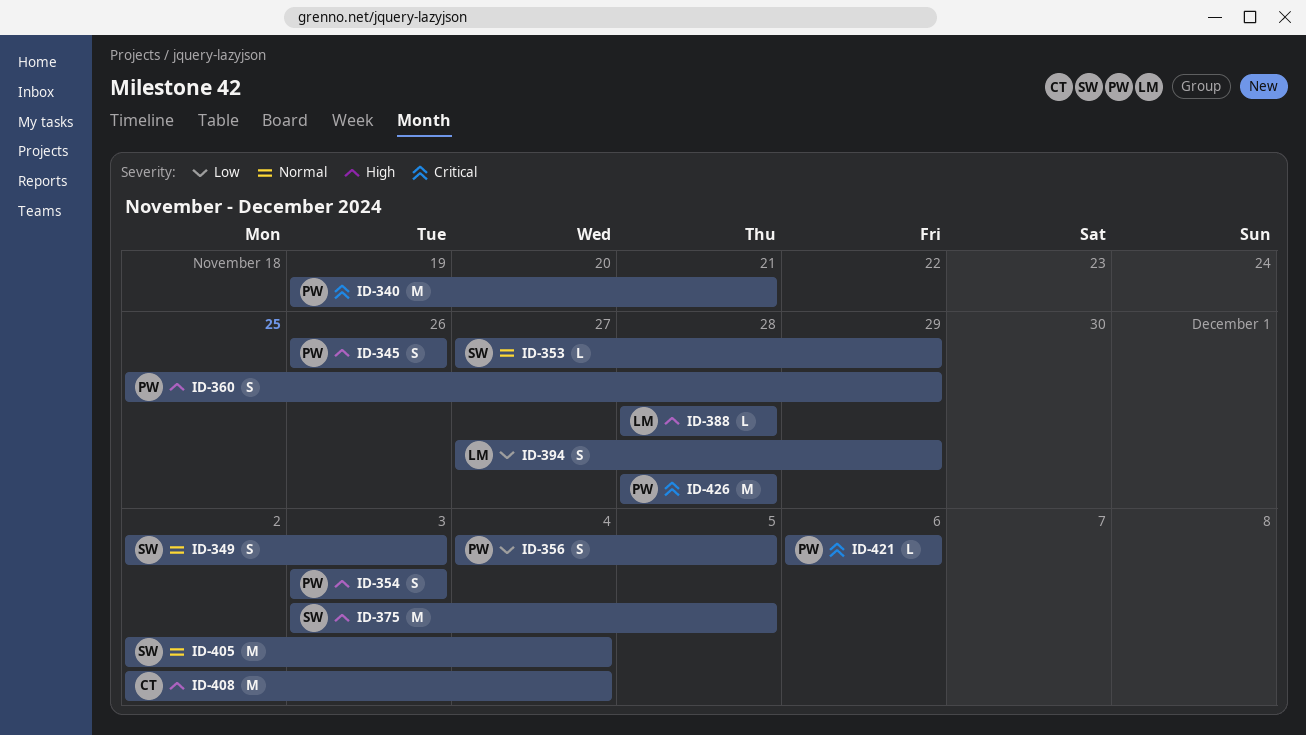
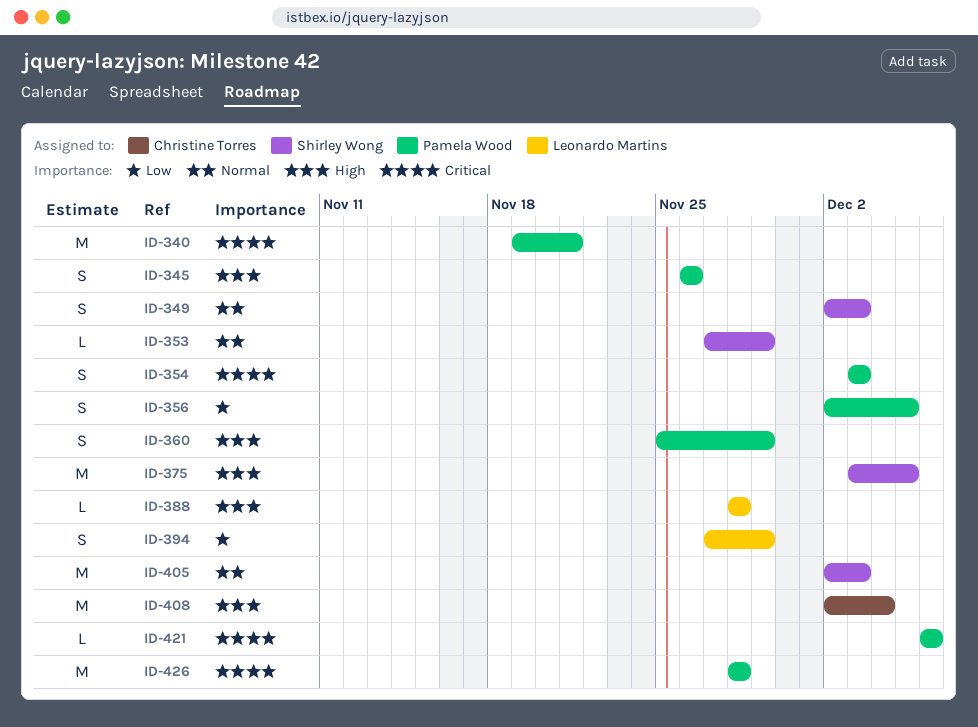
ID-354, priority: High -> Critical
ID-356, start: Dec 4 -> Dec 2
ID-405, due: Dec 4 -> Dec 3

